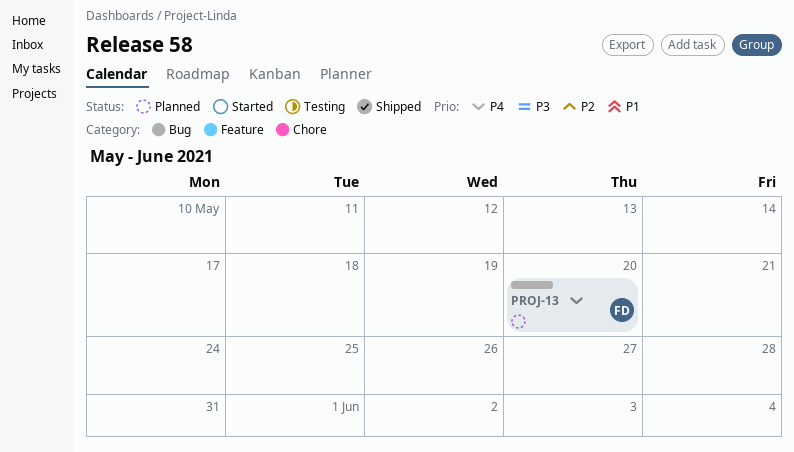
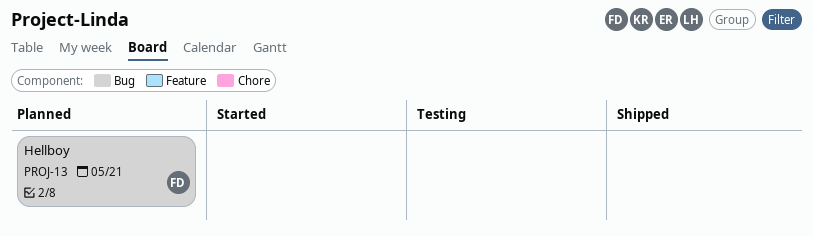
PROJ-13, due: May 20 -> May 21

